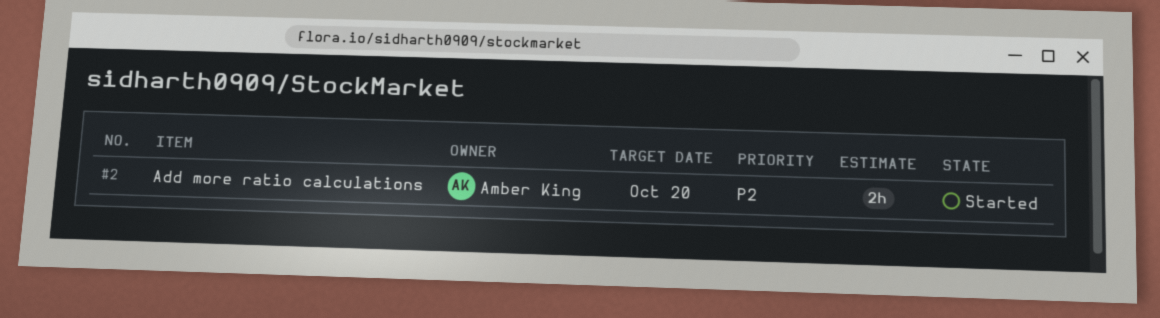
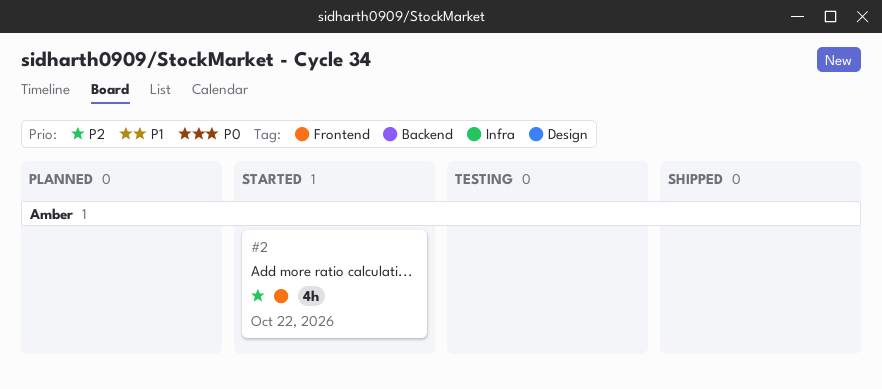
#2, estimate: 2h -> 4h
#2, due: Oct 20 -> Oct 22

